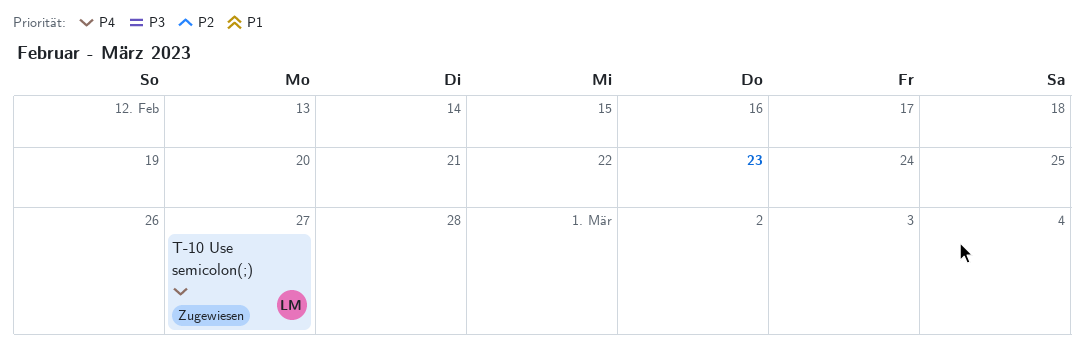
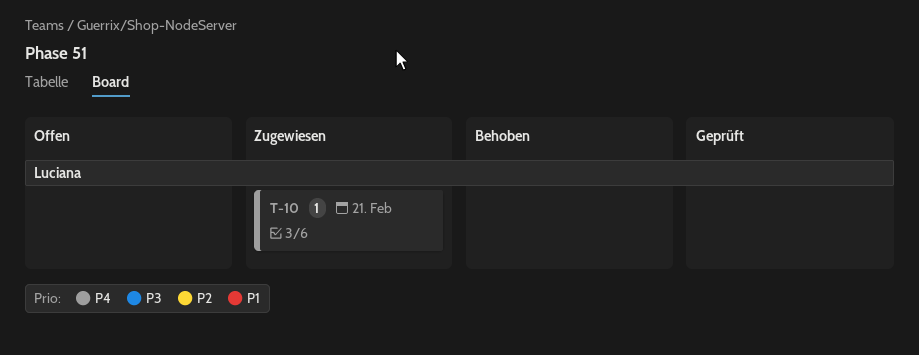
T-10, due: Feb 27 -> Feb 21

